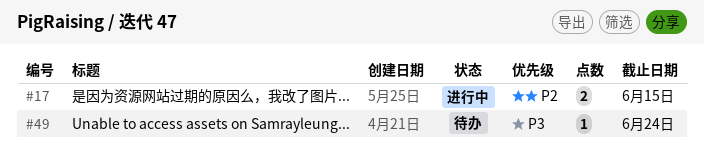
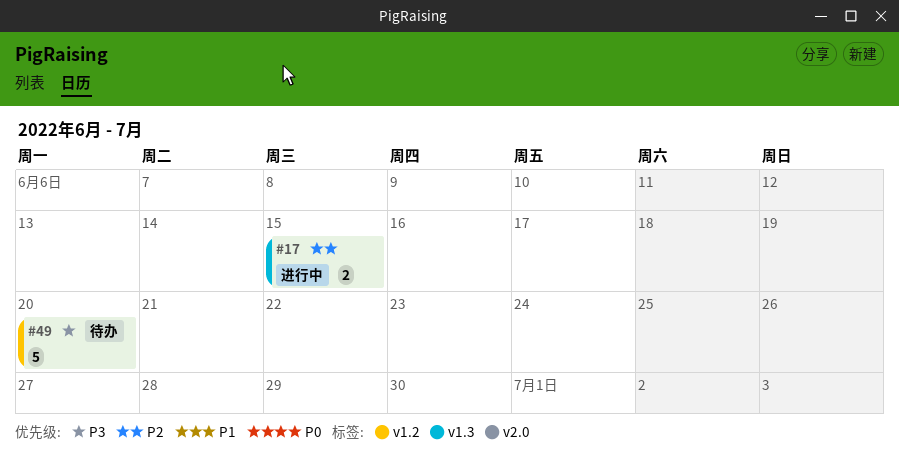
#49, estimate: 1 -> 5
#49, due: Jun 24 -> Jun 20

